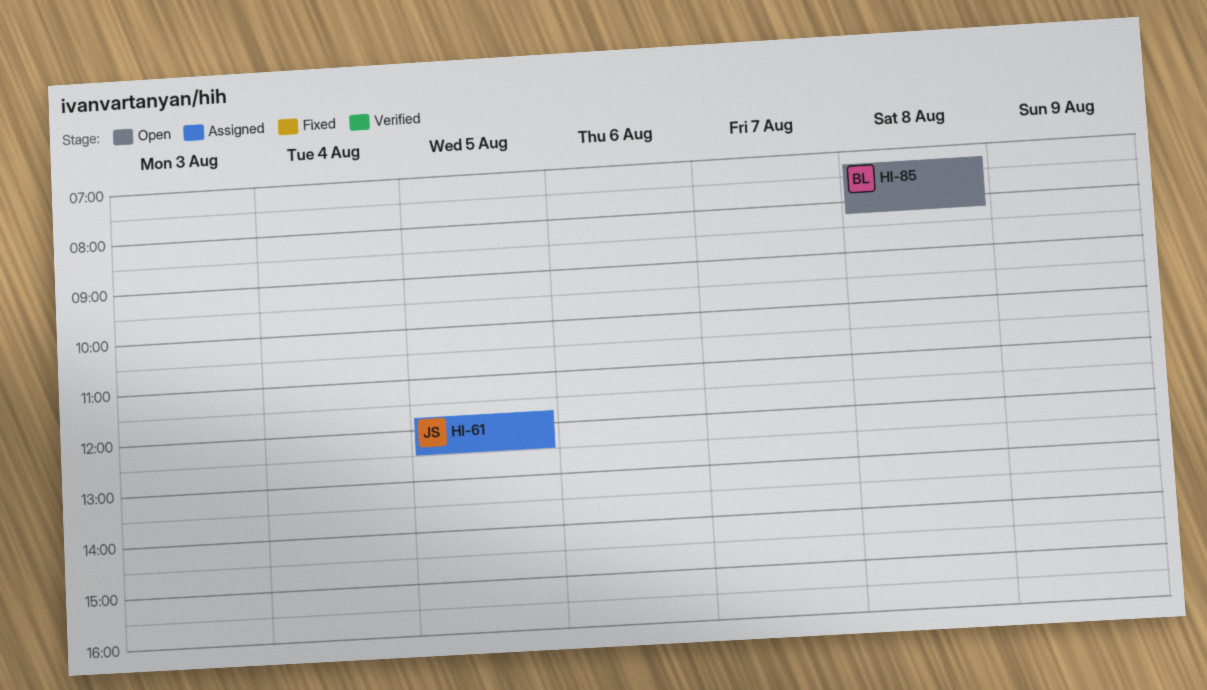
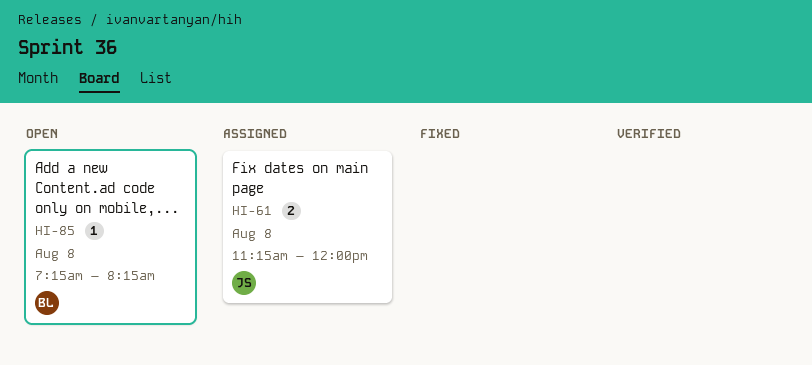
HI-61, day: Aug 5 -> Aug 8
HI-61, begins: 11:45 -> 11:15
HI-61, ends: 12:30 -> 12:00

